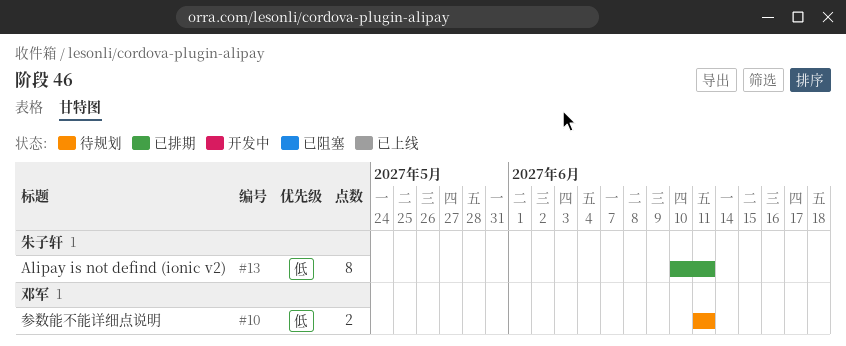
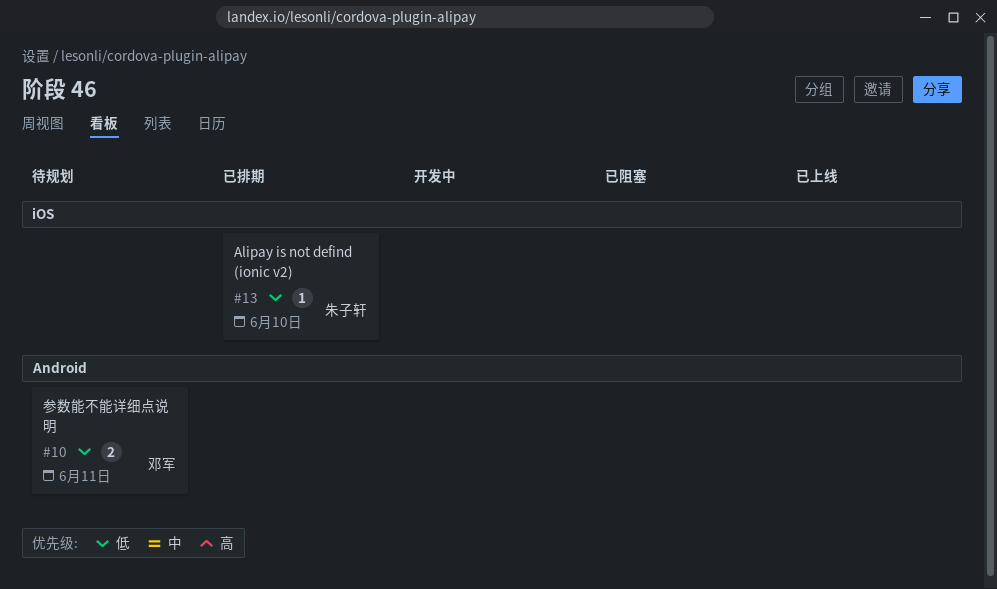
#13, estimate: 8 -> 1
#13, due: Jun 11 -> Jun 10

